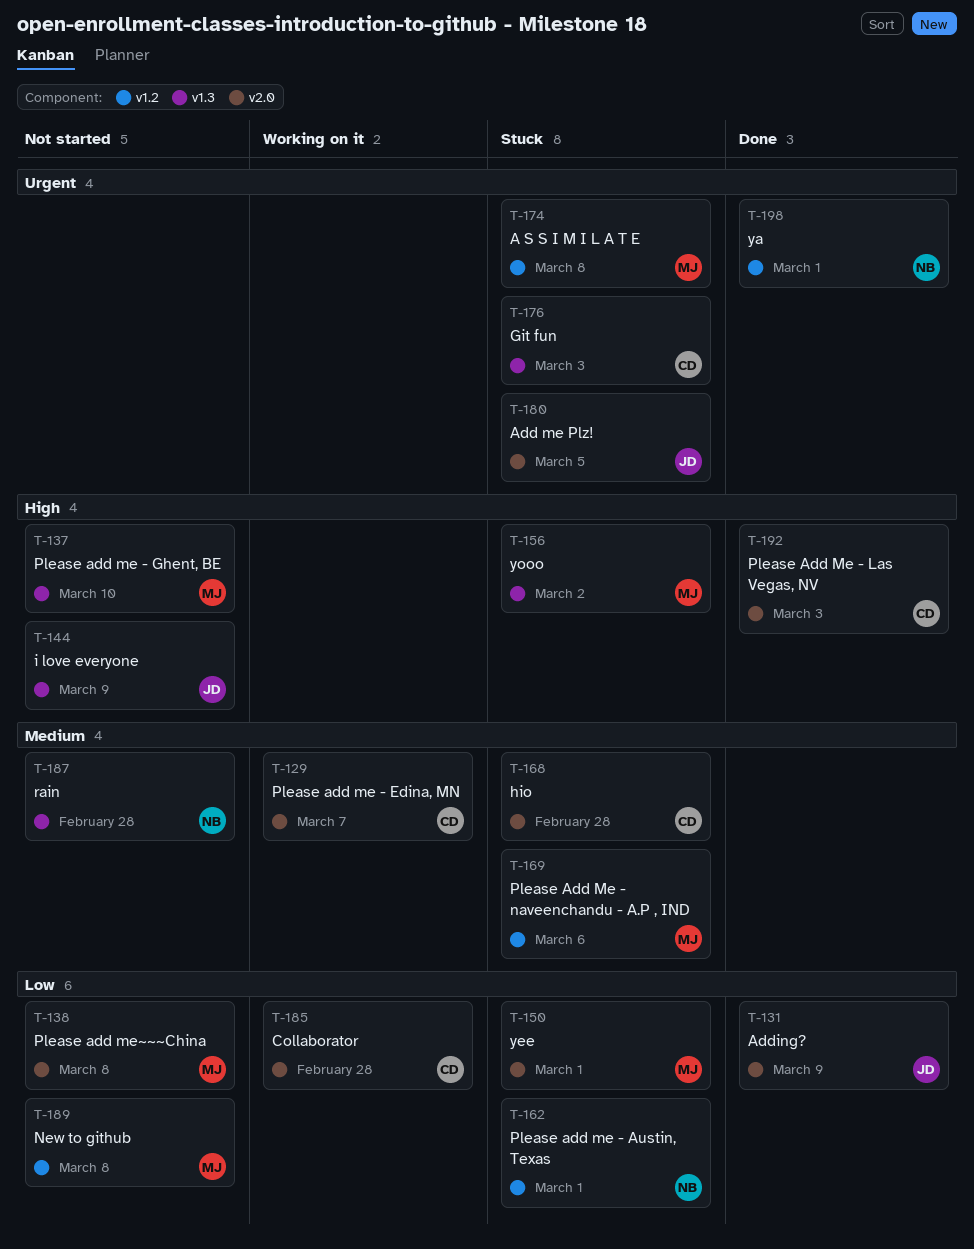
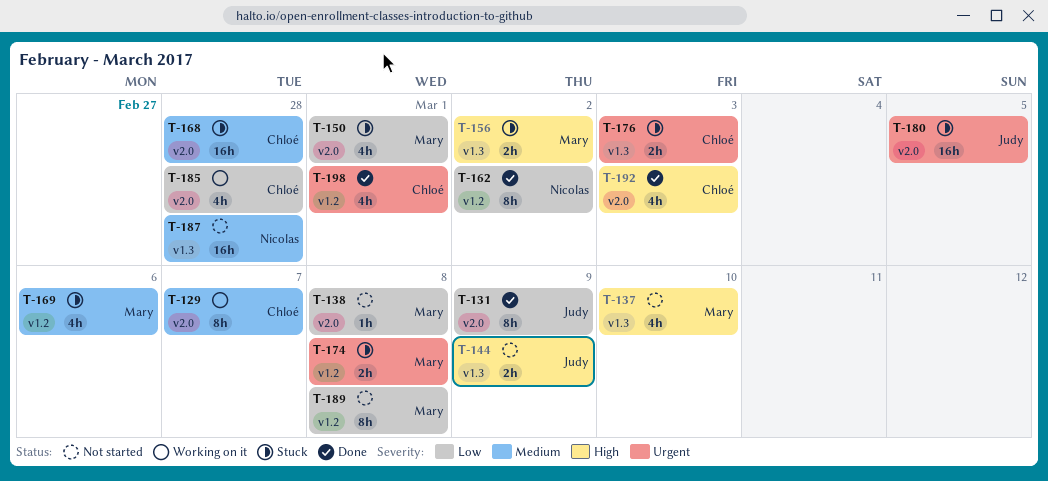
T-162, status: Stuck -> Done
T-162, due: Mar 1 -> Mar 2
T-198, owner: Nicolas -> Chloé

